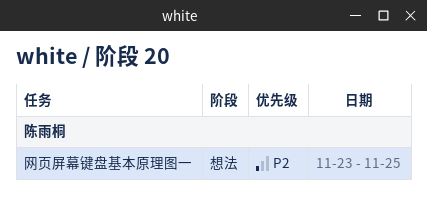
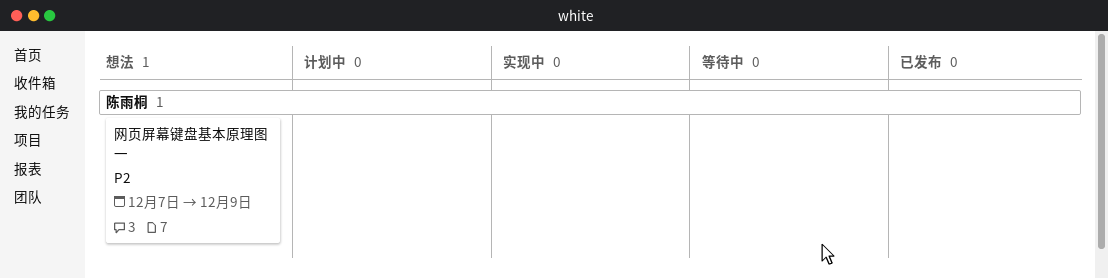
网页屏幕键盘基本原理图一, start: Nov 23 -> Dec 7
网页屏幕键盘基本原理图一, due: Nov 25 -> Dec 9

